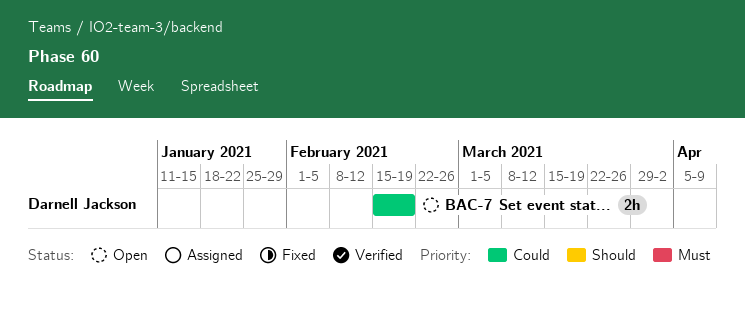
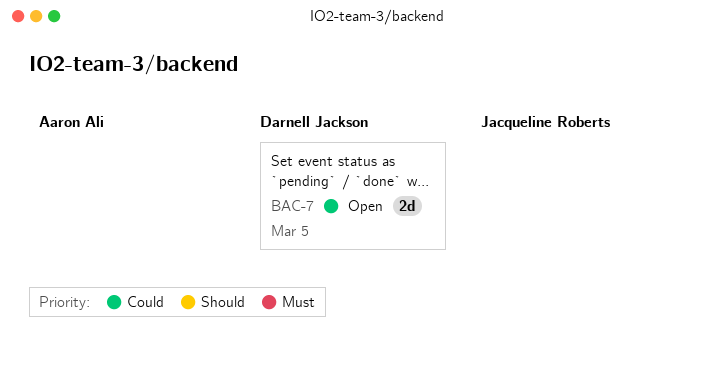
BAC-7, estimate: 2h -> 2d
BAC-7, due: Feb 19 -> Mar 5

